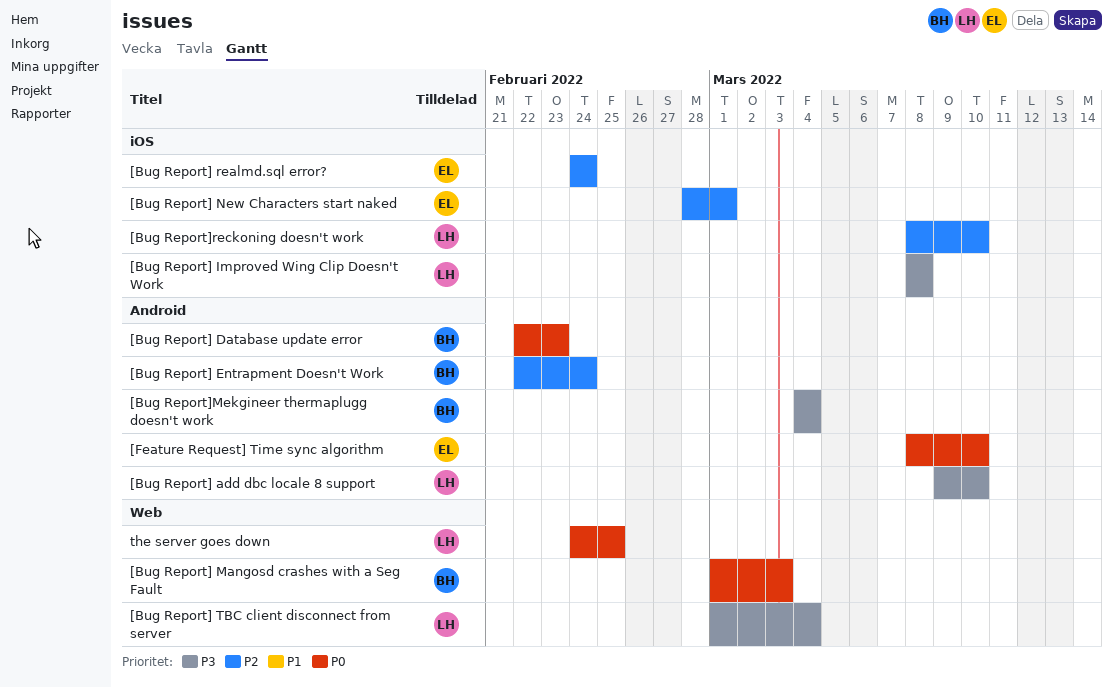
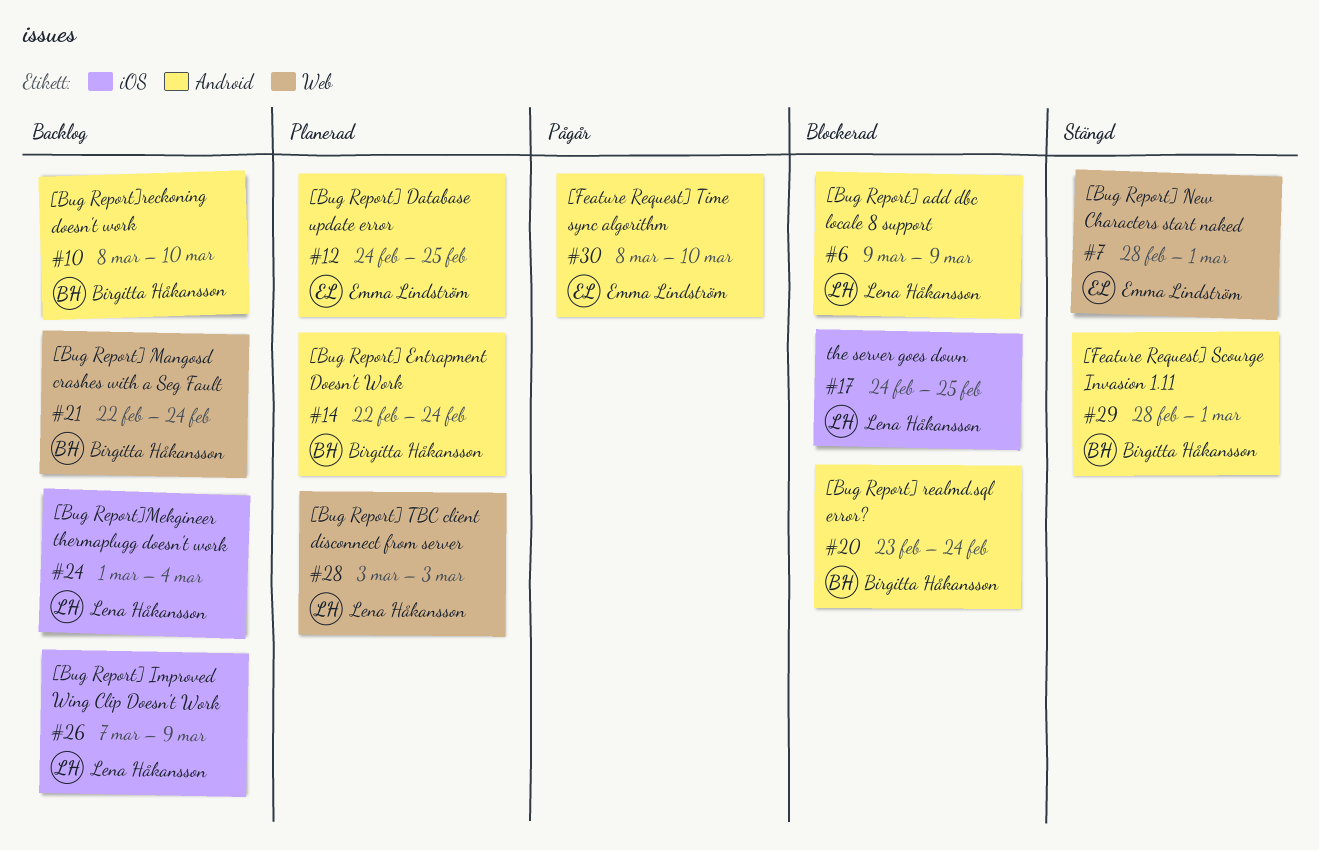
[Bug Report] add dbc locale 8 support, due: Mar 10 -> Mar 9
[Bug Report] Database update error, owner: Birgitta Håkansson -> Emma Lindström
[Bug Report] Database update error, start: Feb 22 -> Feb 24
[Bug Report] Database update error, due: Feb 23 -> Feb 25
[Bug Report] Improved Wing Clip Doesn't Work, start: Mar 8 -> Mar 7
[Bug Report] Improved Wing Clip Doesn't Work, due: Mar 8 -> Mar 9
[Bug Report] Mangosd crashes with a Seg Fault, start: Mar 1 -> Feb 22
[Bug Report] Mangosd crashes with a Seg Fault, due: Mar 3 -> Feb 24
[Bug Report] New Characters start naked, label: iOS -> Web
[Bug Report] realmd.sql error?, owner: Emma Lindström -> Birgitta Håkansson
[Bug Report] realmd.sql error?, label: iOS -> Android
[Bug Report] realmd.sql error?, start: Feb 24 -> Feb 23
[Bug Report] TBC client disconnect from server, start: Mar 1 -> Mar 3
[Bug Report] TBC client disconnect from server, due: Mar 4 -> Mar 3
[Bug Report]Mekgineer thermaplugg doesn't work, owner: Birgitta Håkansson -> Lena Håkansson
[Bug Report]Mekgineer thermaplugg doesn't work, label: Android -> iOS
[Bug Report]Mekgineer thermaplugg doesn't work, start: Mar 4 -> Mar 1
[Bug Report]reckoning doesn't work, owner: Lena Håkansson -> Birgitta Håkansson
[Bug Report]reckoning doesn't work, label: iOS -> Android
[Feature Request] Scourge Invasion 1.11: none -> present
the server goes down, label: Web -> iOS

